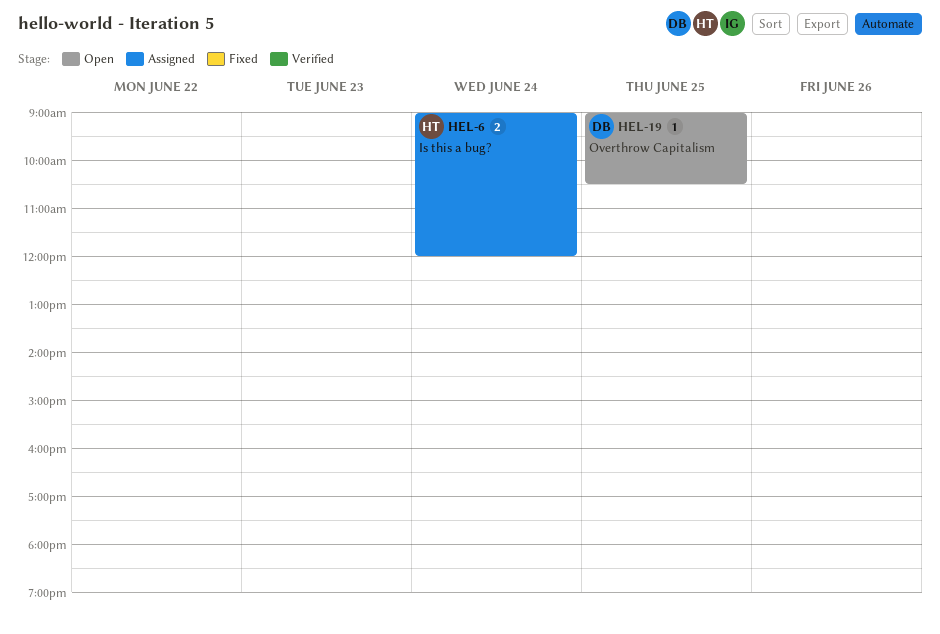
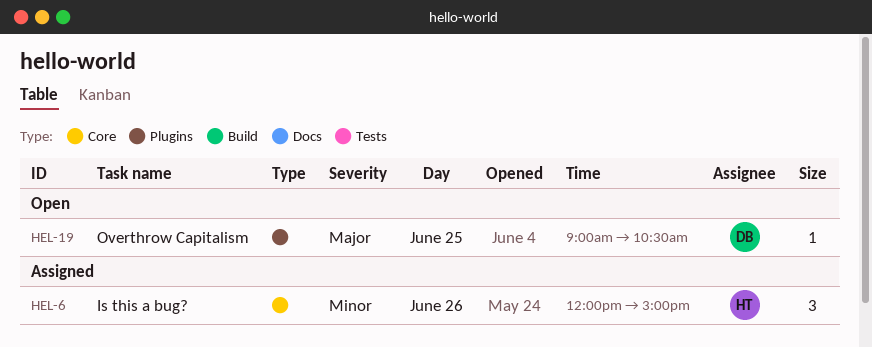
HEL-6, estimate: 2 -> 3
HEL-6, day: Jun 24 -> Jun 26
HEL-6, begins: 09:00 -> 12:00
HEL-6, ends: 12:00 -> 15:00

